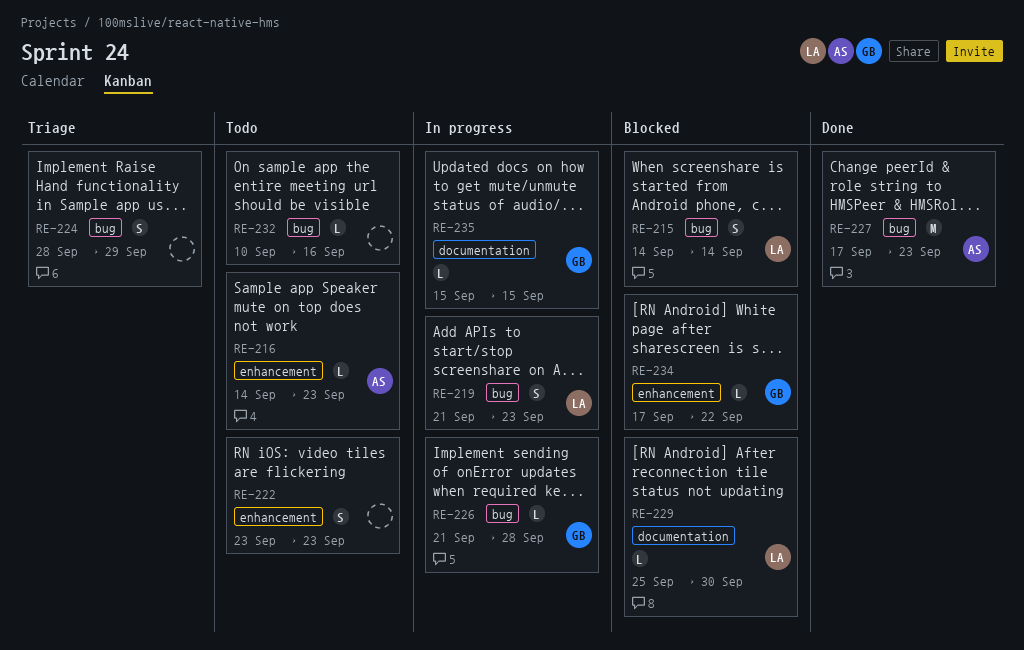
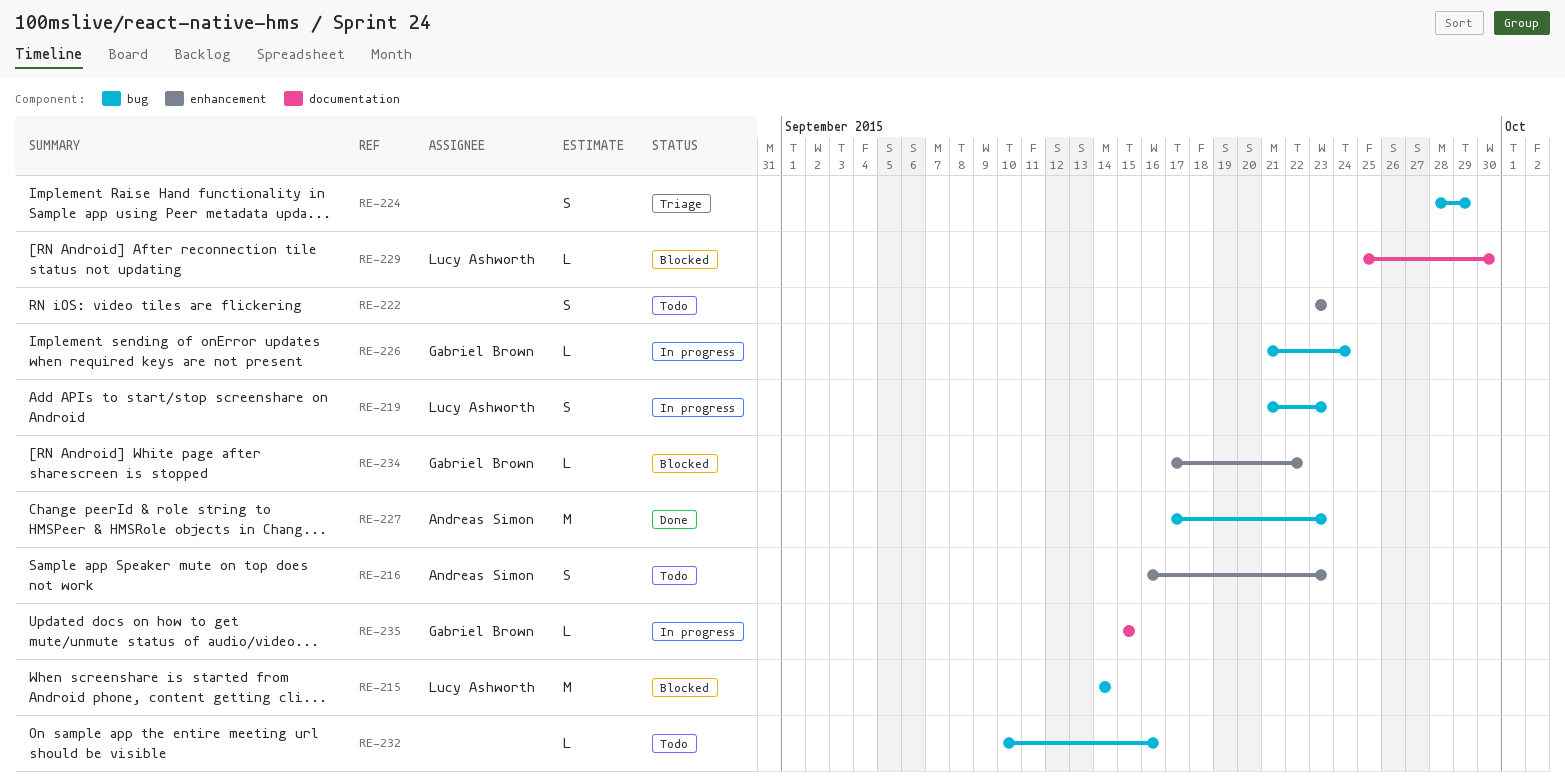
RE-215, estimate: S -> M
RE-216, estimate: L -> S
RE-216, start: Sep 14 -> Sep 16
RE-226, due: Sep 28 -> Sep 24

